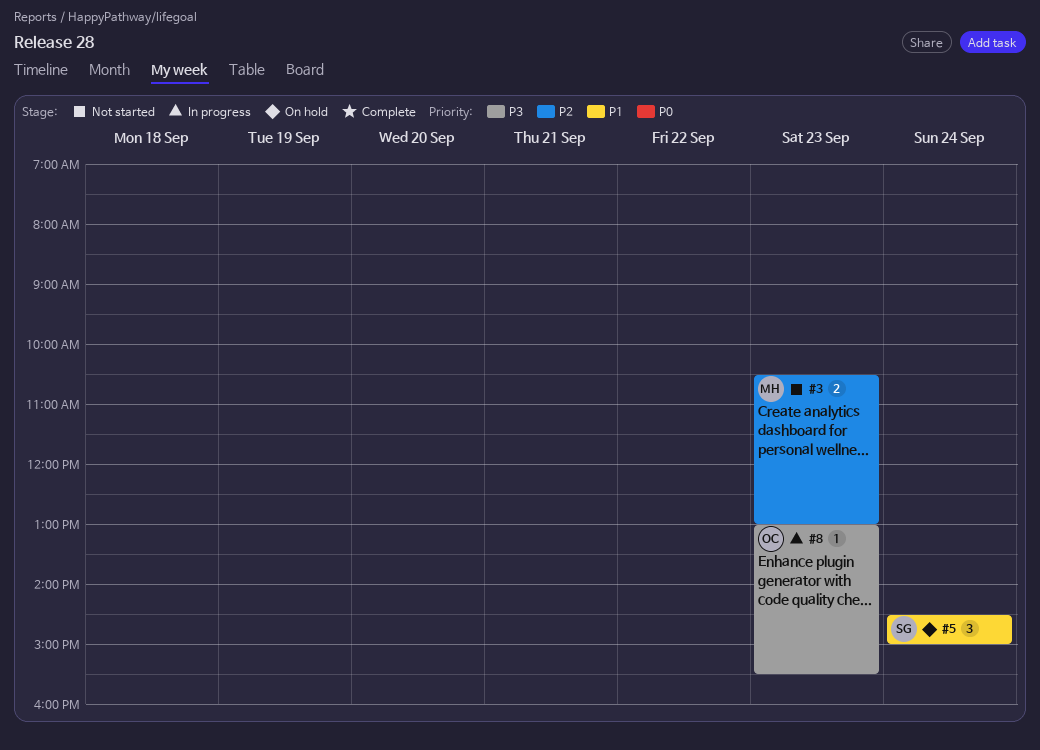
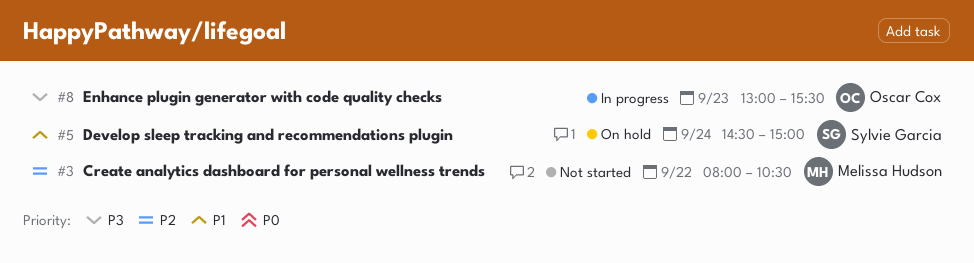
#3, day: Sep 23 -> Sep 22
#3, begins: 10:30 -> 08:00
#3, ends: 13:00 -> 10:30

